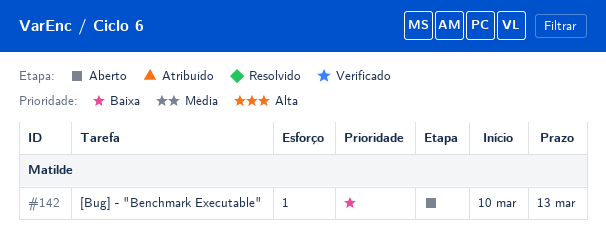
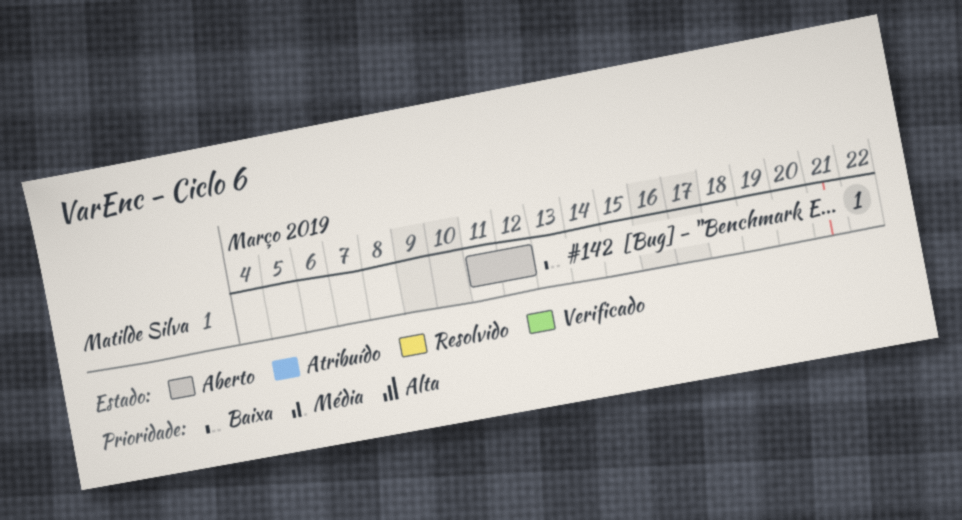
#142, start: Mar 10 -> Mar 11
#142, due: Mar 13 -> Mar 12

